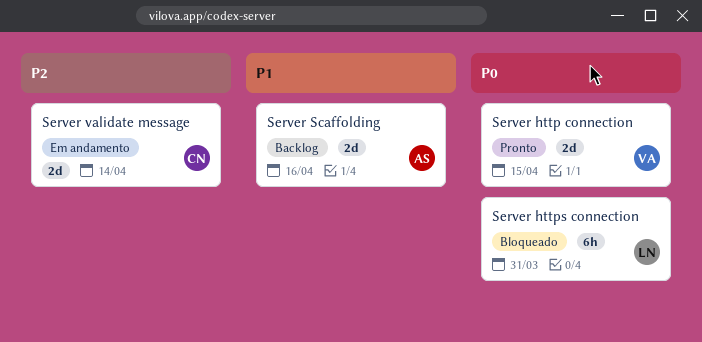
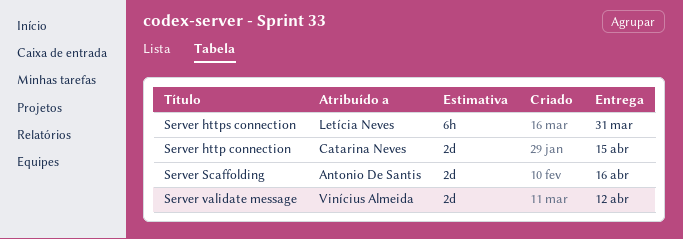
Server http connection, owner: Vinícius Almeida -> Catarina Neves
Server validate message, owner: Catarina Neves -> Vinícius Almeida
Server validate message, due: Apr 14 -> Apr 12

